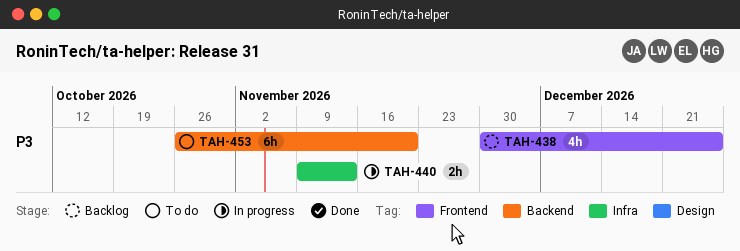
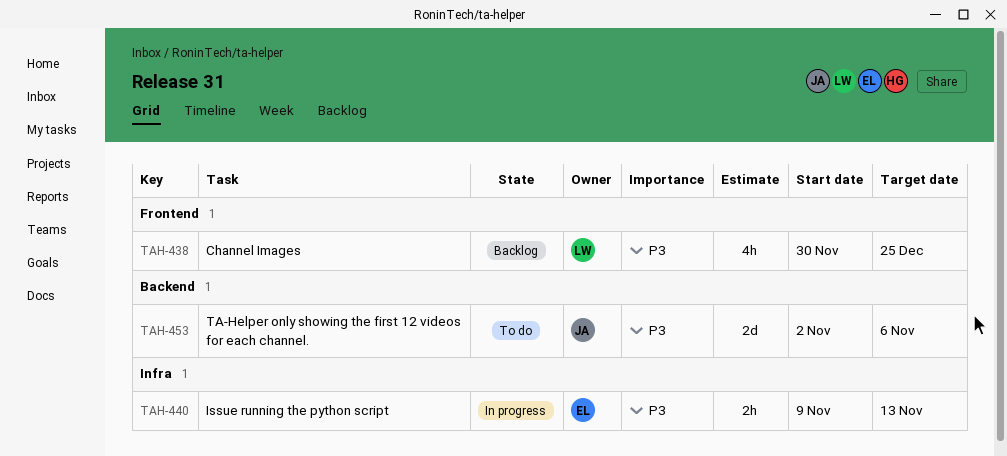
TAH-453, estimate: 6h -> 2d
TAH-453, start: Oct 26 -> Nov 2
TAH-453, due: Nov 20 -> Nov 6

